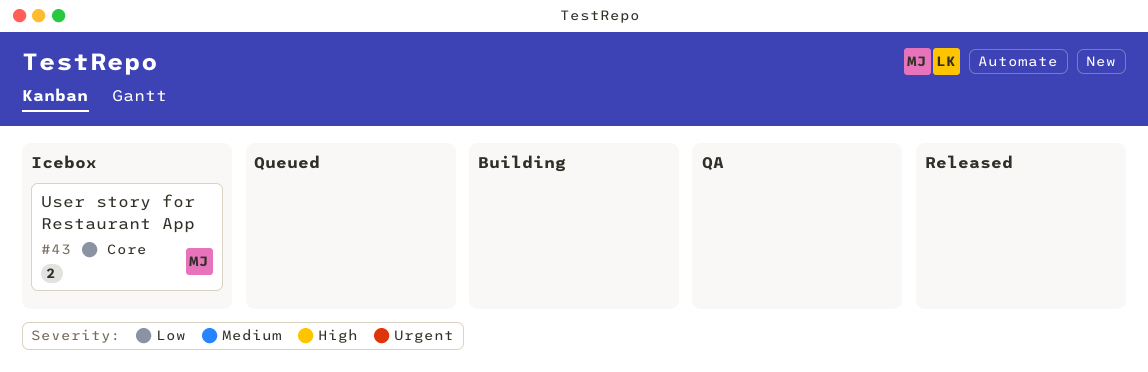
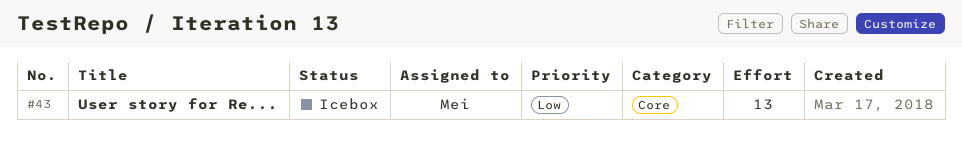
#43, estimate: 2 -> 13

